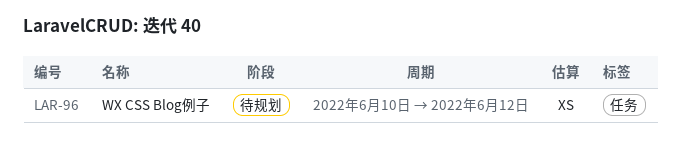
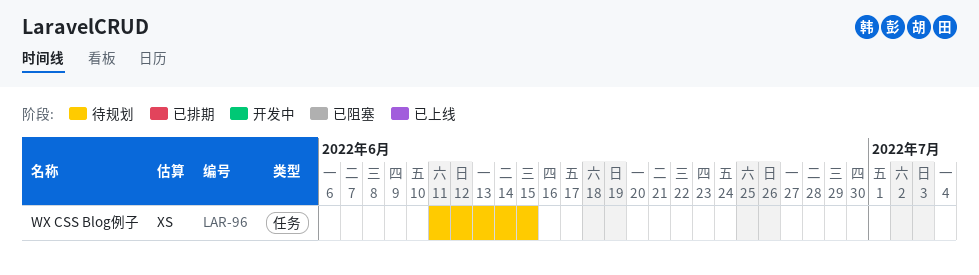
LAR-96, start: Jun 10 -> Jun 11
LAR-96, due: Jun 12 -> Jun 15

